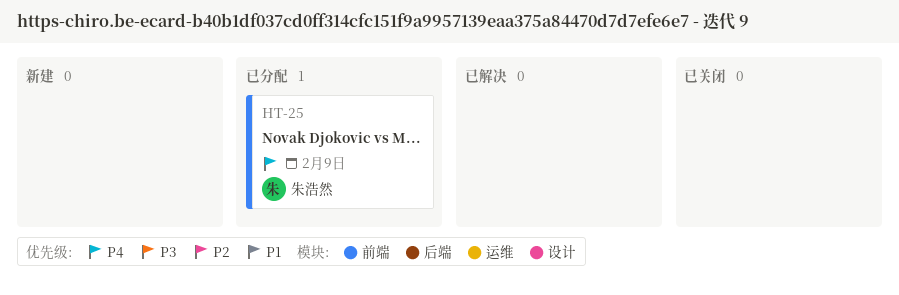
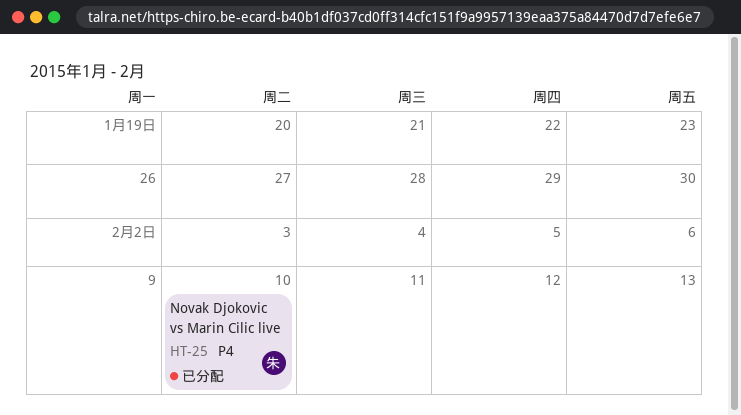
HT-25, due: Feb 9 -> Feb 10

